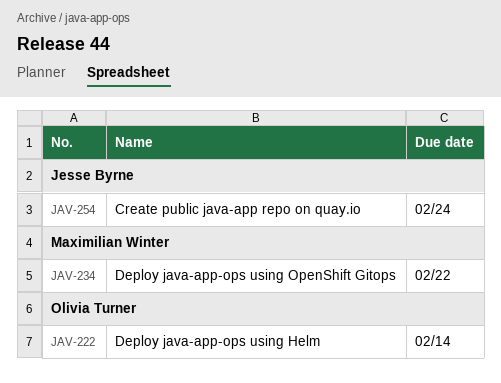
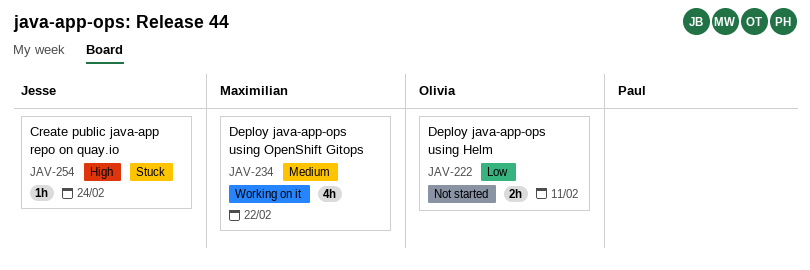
JAV-222, due: Feb 14 -> Feb 11

